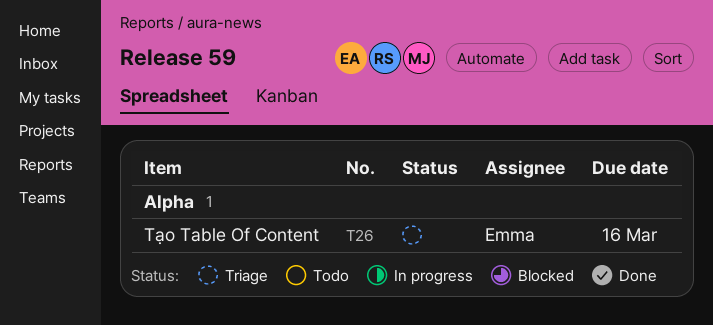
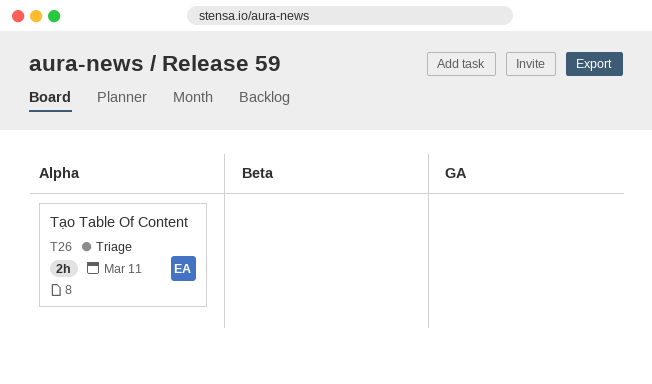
T26, due: Mar 16 -> Mar 11

